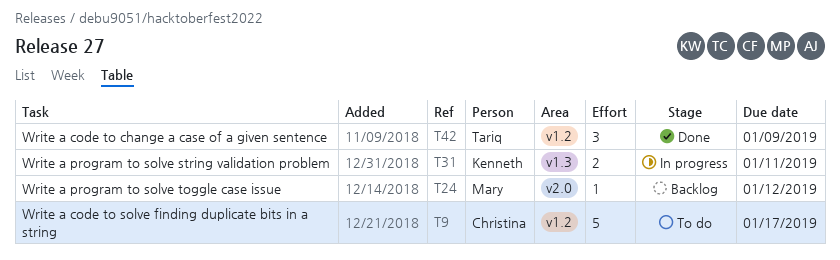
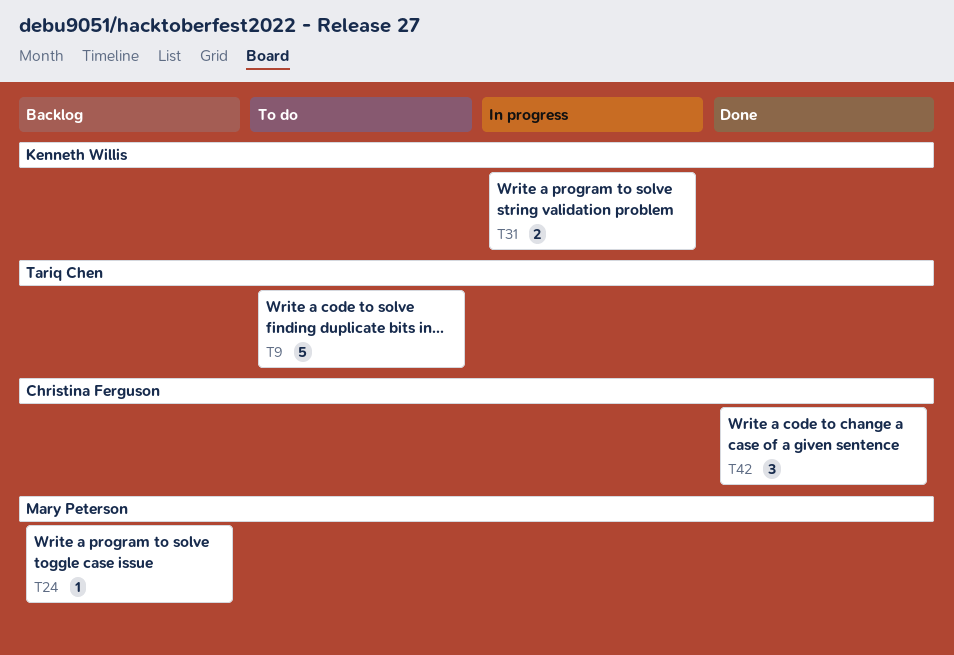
T9, owner: Christina Ferguson -> Tariq Chen
T42, owner: Tariq Chen -> Christina Ferguson

